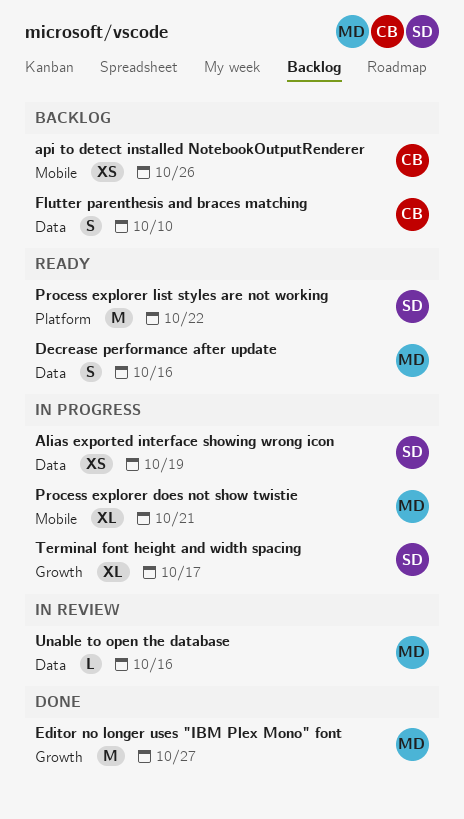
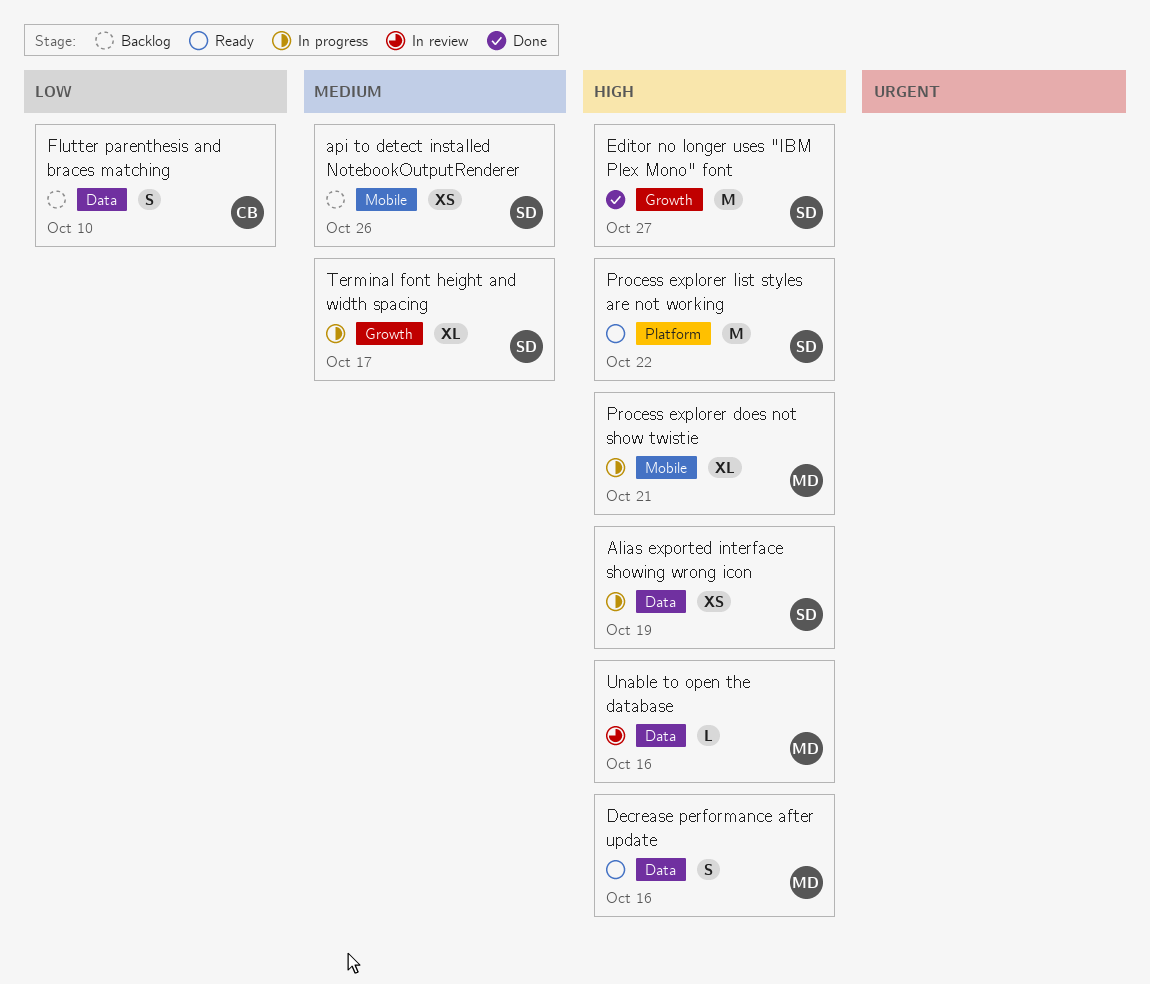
api to detect installed NotebookOutputRenderer, owner: CB -> SD
Editor no longer uses "IBM Plex Mono" font, owner: MD -> SD

